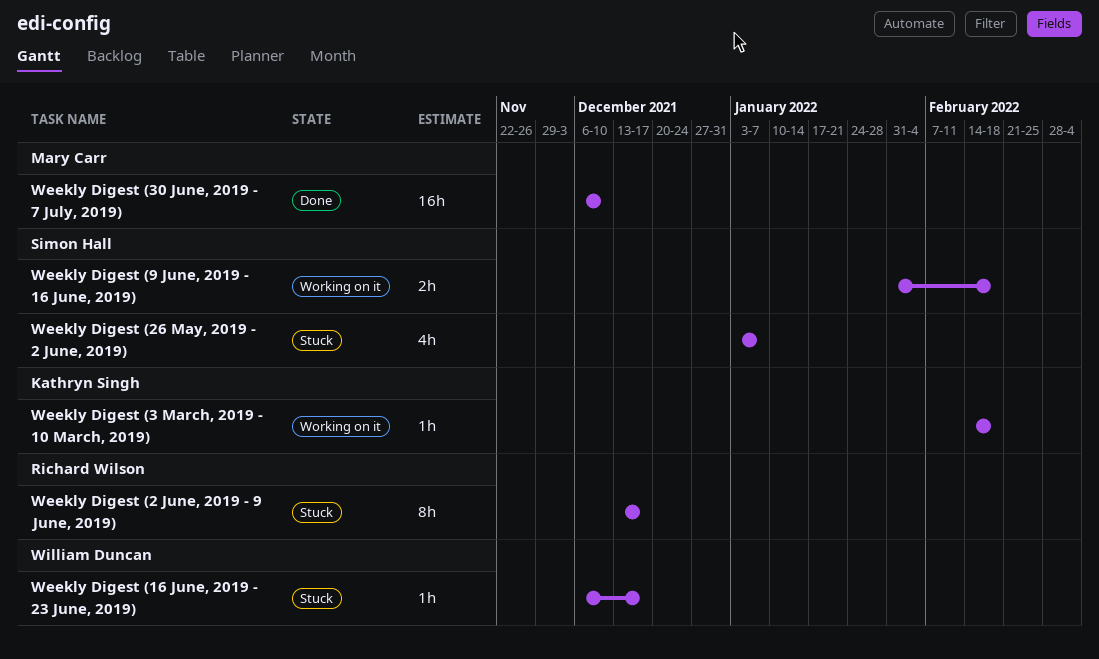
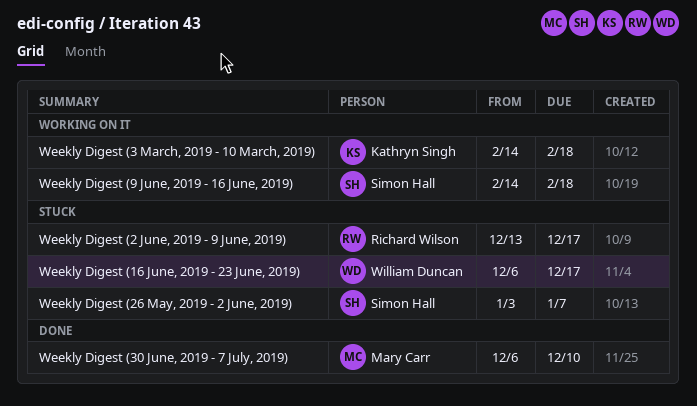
Weekly Digest (9 June, 2019 - 16 June, 2019), start: Jan 31 -> Feb 14

